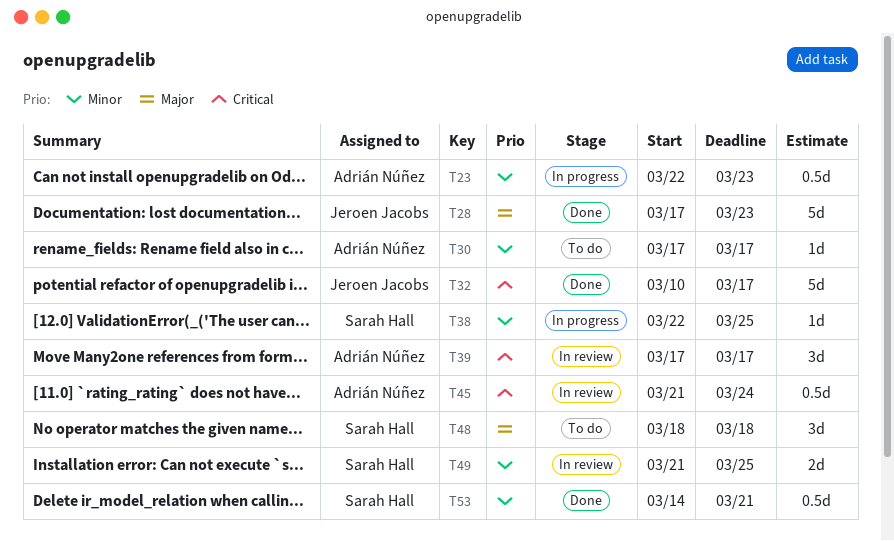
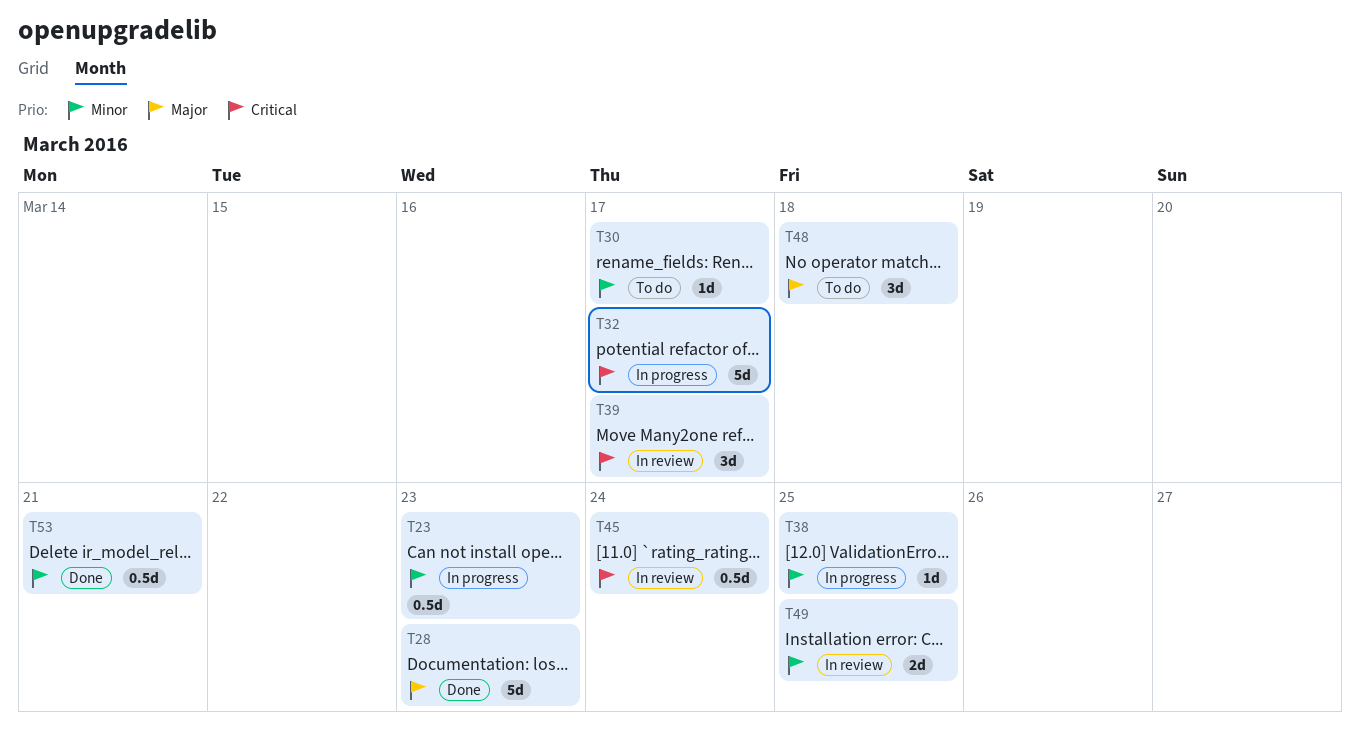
T32, status: Done -> In progress

